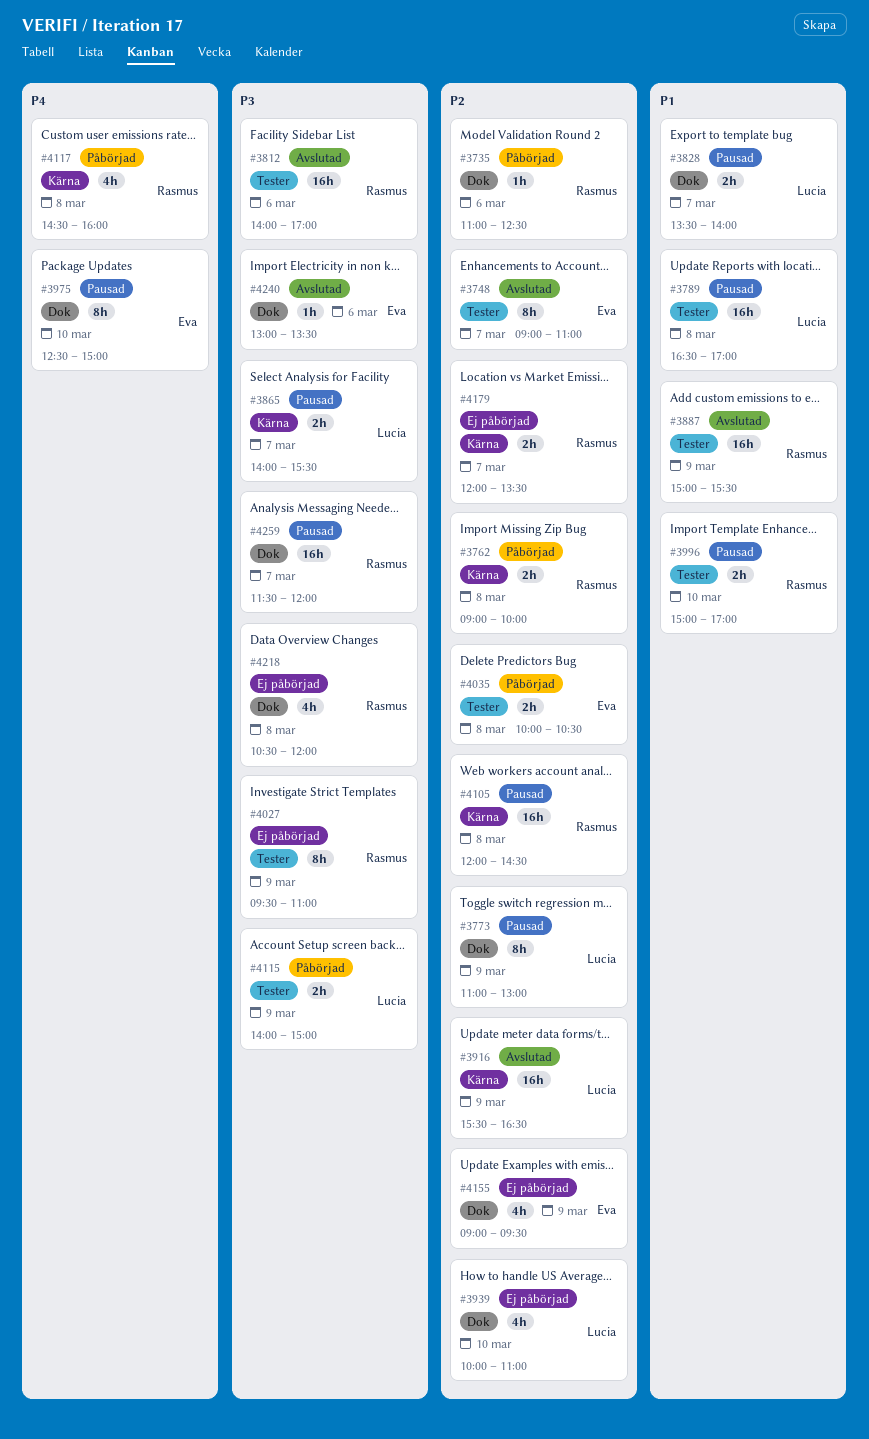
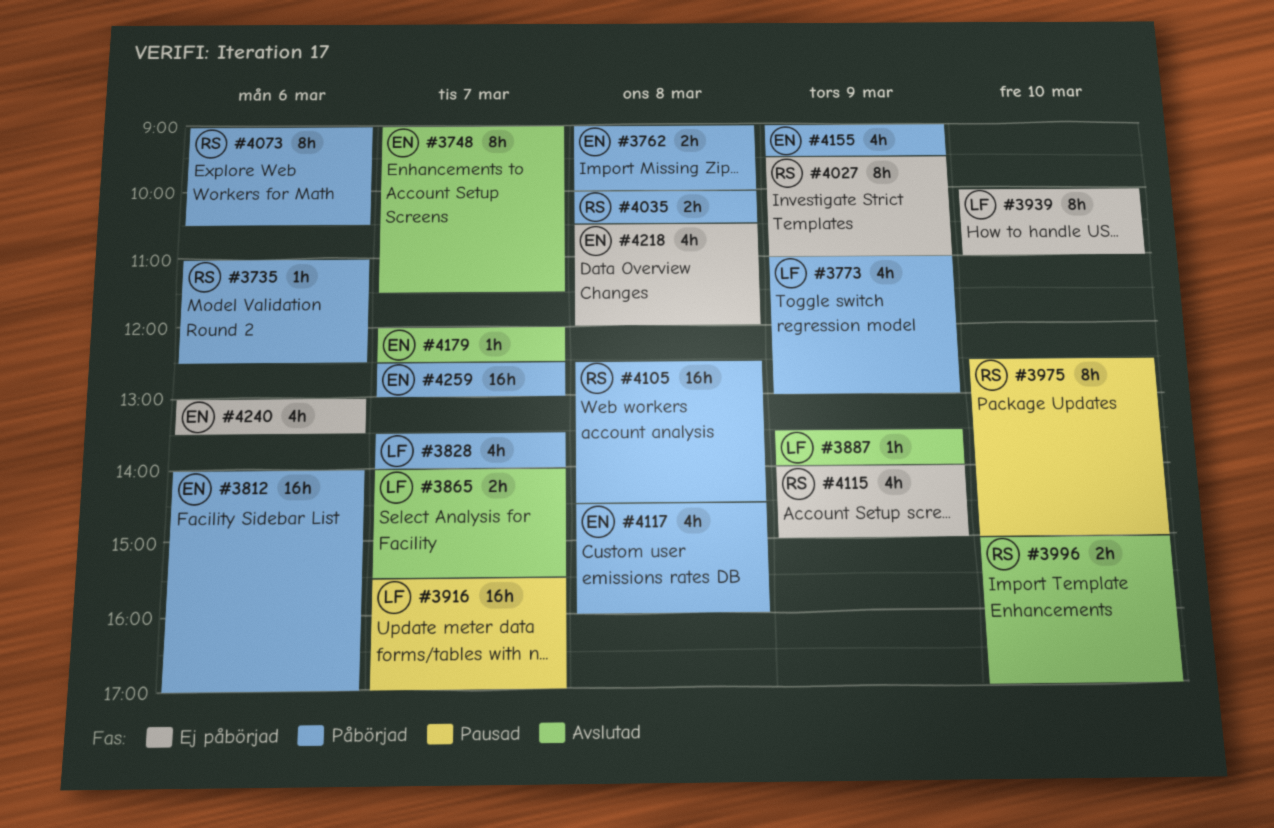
#3748, ends: 11:00 -> 11:30
#3762, owner: Rasmus -> Eva
#3773, status: Pausad -> Påbörjad
#3773, estimate: 8h -> 4h
#3789: present -> none
#3812, status: Avslutad -> Påbörjad
#3812, owner: Rasmus -> Eva
#3828, status: Pausad -> Påbörjad
#3828, estimate: 2h -> 4h
#3865, status: Pausad -> Avslutad
#3887, owner: Rasmus -> Lucia
#3887, estimate: 16h -> 1h
#3887, begins: 15:00 -> 13:30
#3887, ends: 15:30 -> 14:00
#3916, status: Avslutad -> Pausad
#3916, day: Mar 9 -> Mar 7
#3916, ends: 16:30 -> 17:00
#3939, estimate: 4h -> 8h
#3975, owner: Eva -> Rasmus
#3996, status: Pausad -> Avslutad
#4035, owner: Eva -> Rasmus
#4073: none -> present
#4105, status: Pausad -> Påbörjad
#4105, begins: 12:00 -> 12:30
#4115, status: Påbörjad -> Ej påbörjad
#4115, owner: Lucia -> Rasmus
#4115, estimate: 2h -> 4h
#4117, owner: Rasmus -> Eva
#4155, status: Ej påbörjad -> Påbörjad
#4179, status: Ej påbörjad -> Avslutad
#4179, owner: Rasmus -> Eva
#4179, estimate: 2h -> 1h
#4179, ends: 13:30 -> 12:30
#4218, owner: Rasmus -> Eva
#4240, status: Avslutad -> Ej påbörjad
#4240, estimate: 1h -> 4h
#4259, status: Pausad -> Påbörjad
#4259, owner: Rasmus -> Eva
#4259, begins: 11:30 -> 12:30
#4259, ends: 12:00 -> 13:00

